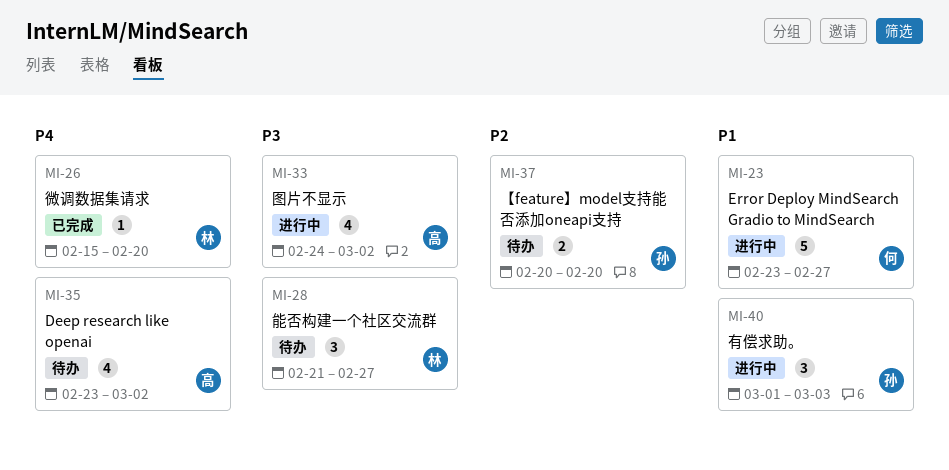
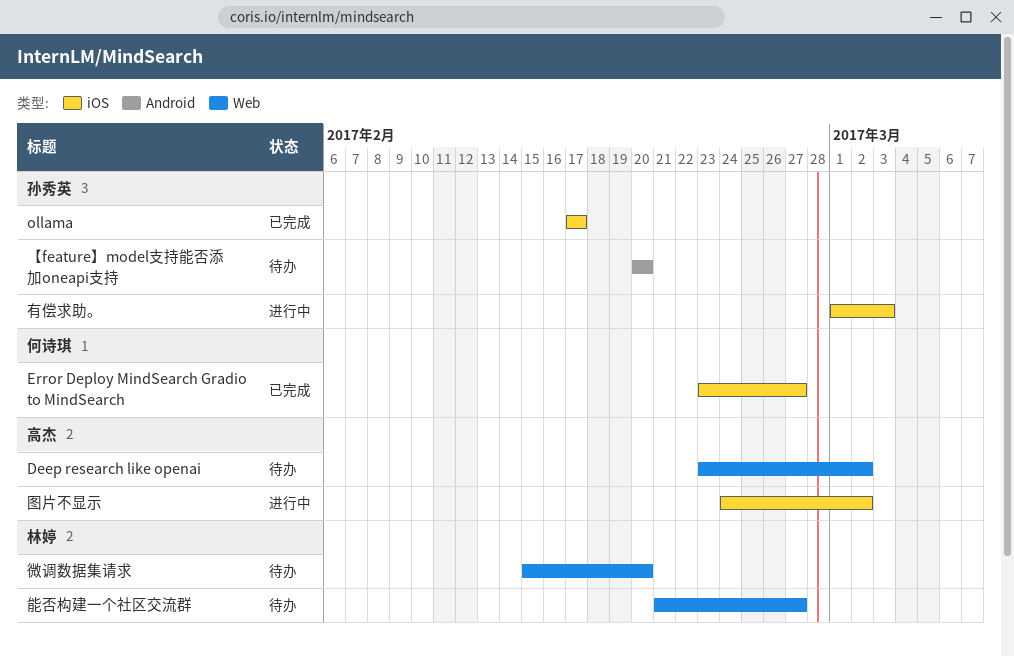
Error Deploy MindSearch Gradio to MindSearch, status: 进行中 -> 已完成
ollama: none -> present
微调数据集请求, status: 已完成 -> 待办

